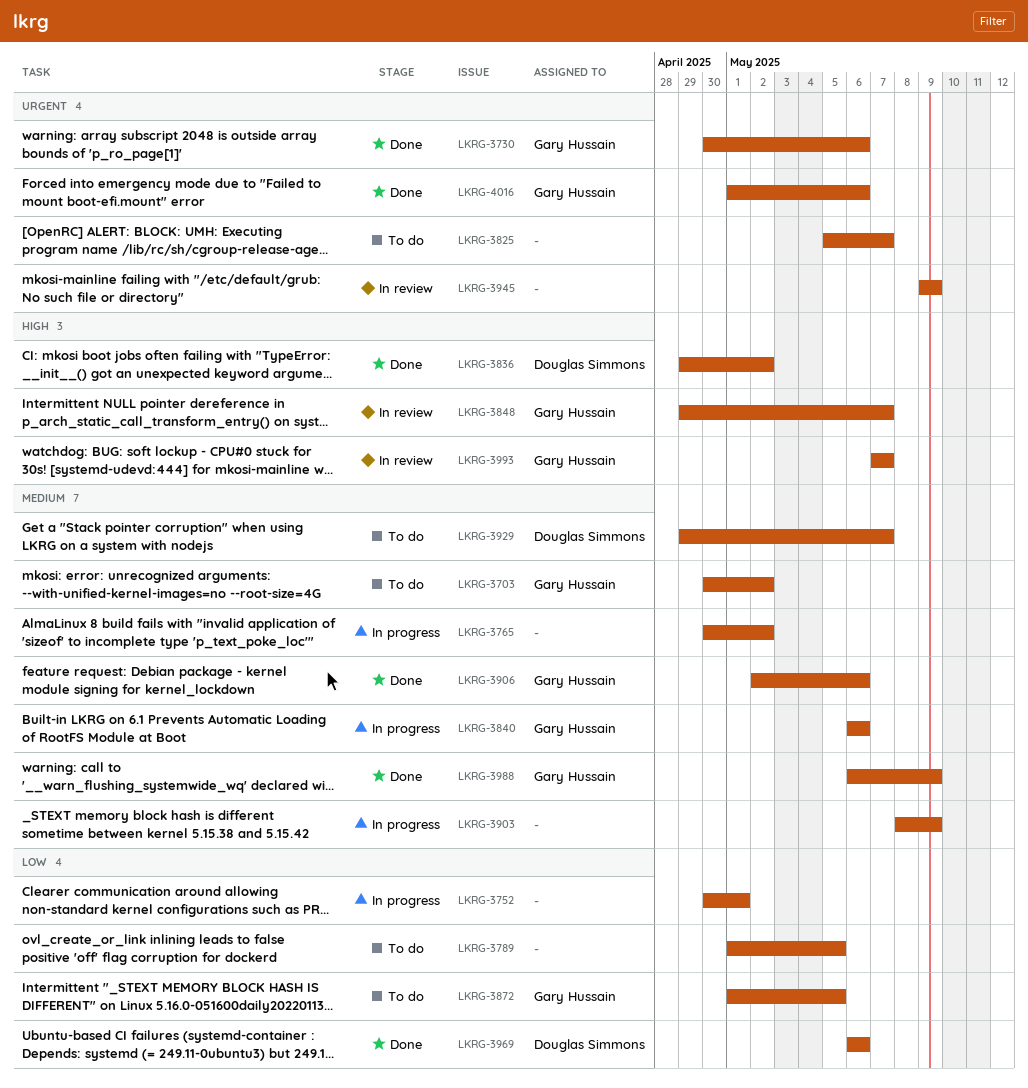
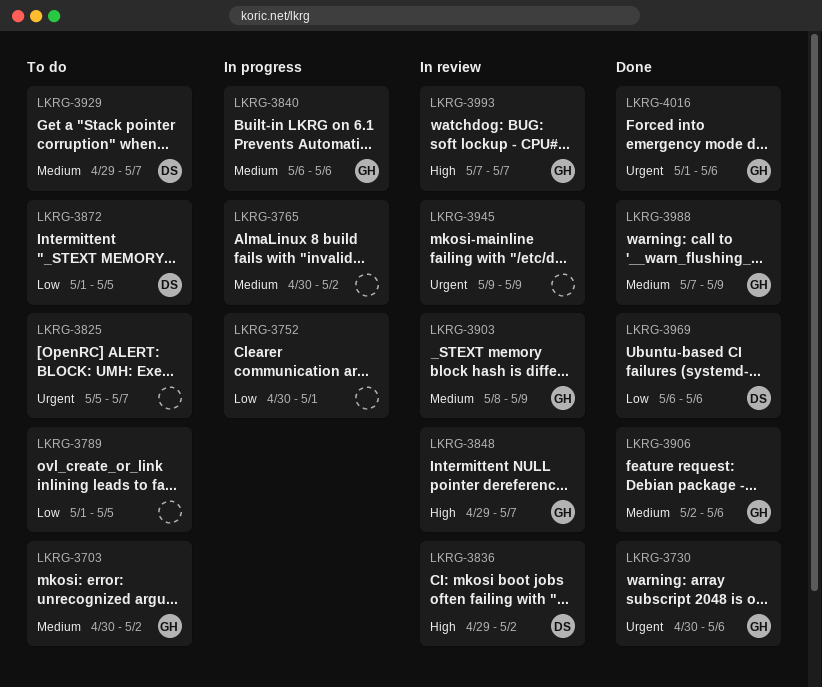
LKRG-3836, status: Done -> In review
LKRG-3872, owner: Gary Hussain -> Douglas Simmons
LKRG-3903, status: In progress -> In review
LKRG-3903, owner: none -> Gary Hussain
LKRG-3988, start: May 6 -> May 7

